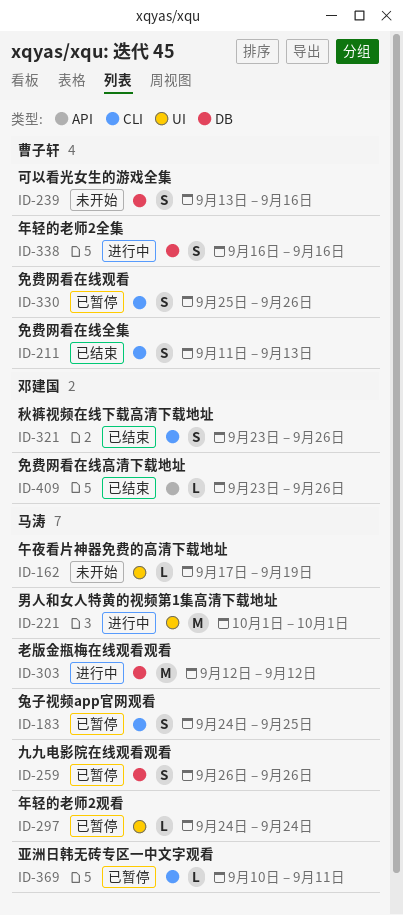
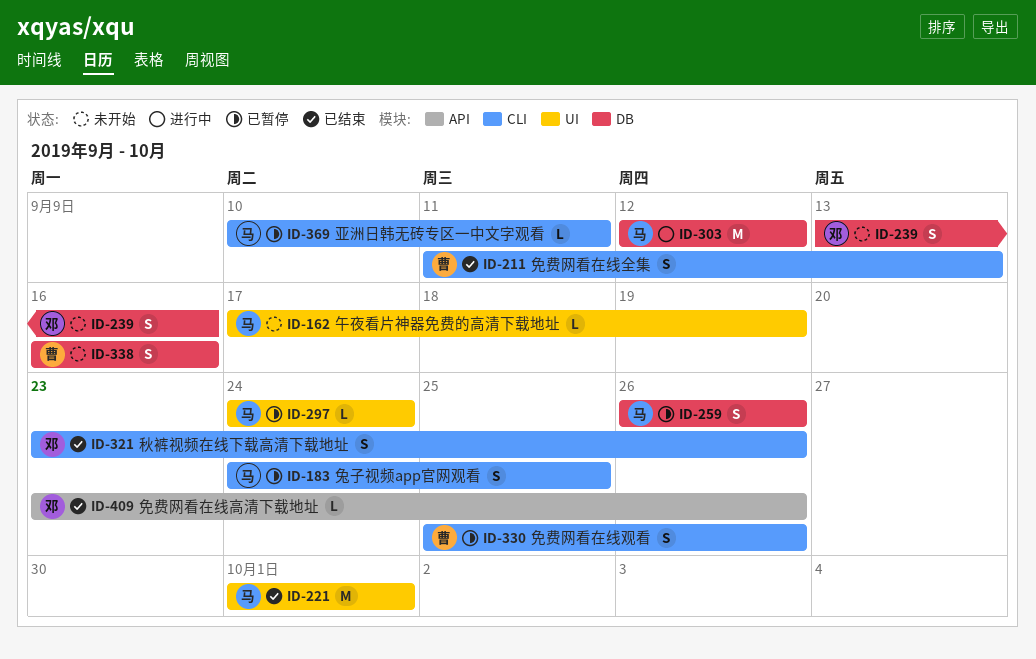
ID-221, status: 进行中 -> 已结束
ID-239, owner: 曹子轩 -> 邓建国
ID-338, status: 进行中 -> 未开始

